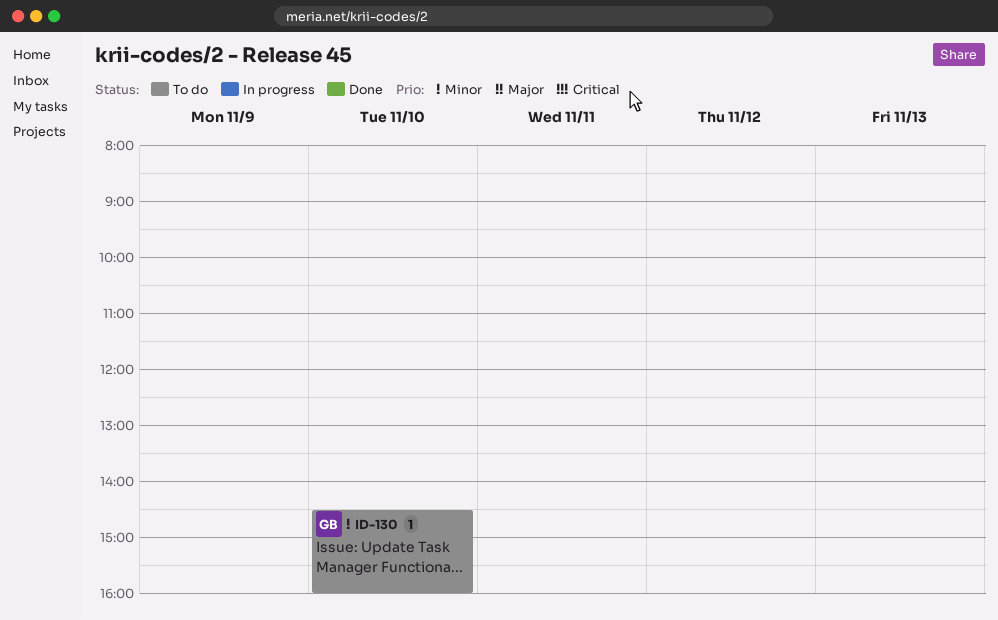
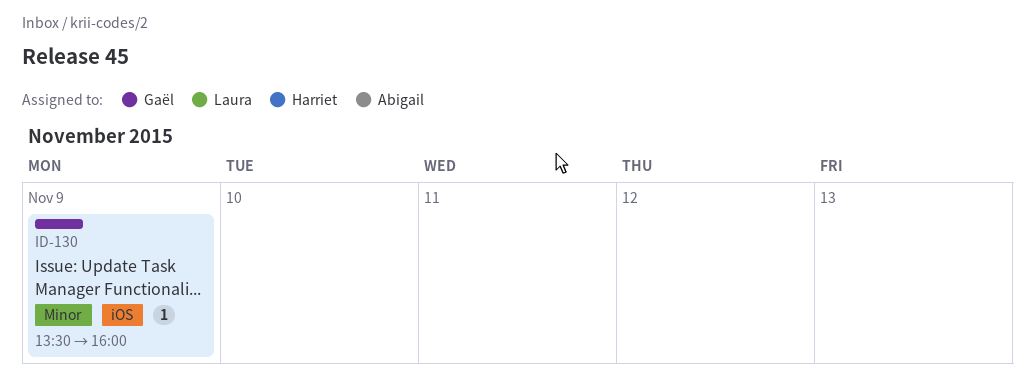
ID-130, day: Nov 10 -> Nov 9
ID-130, begins: 14:30 -> 13:30

